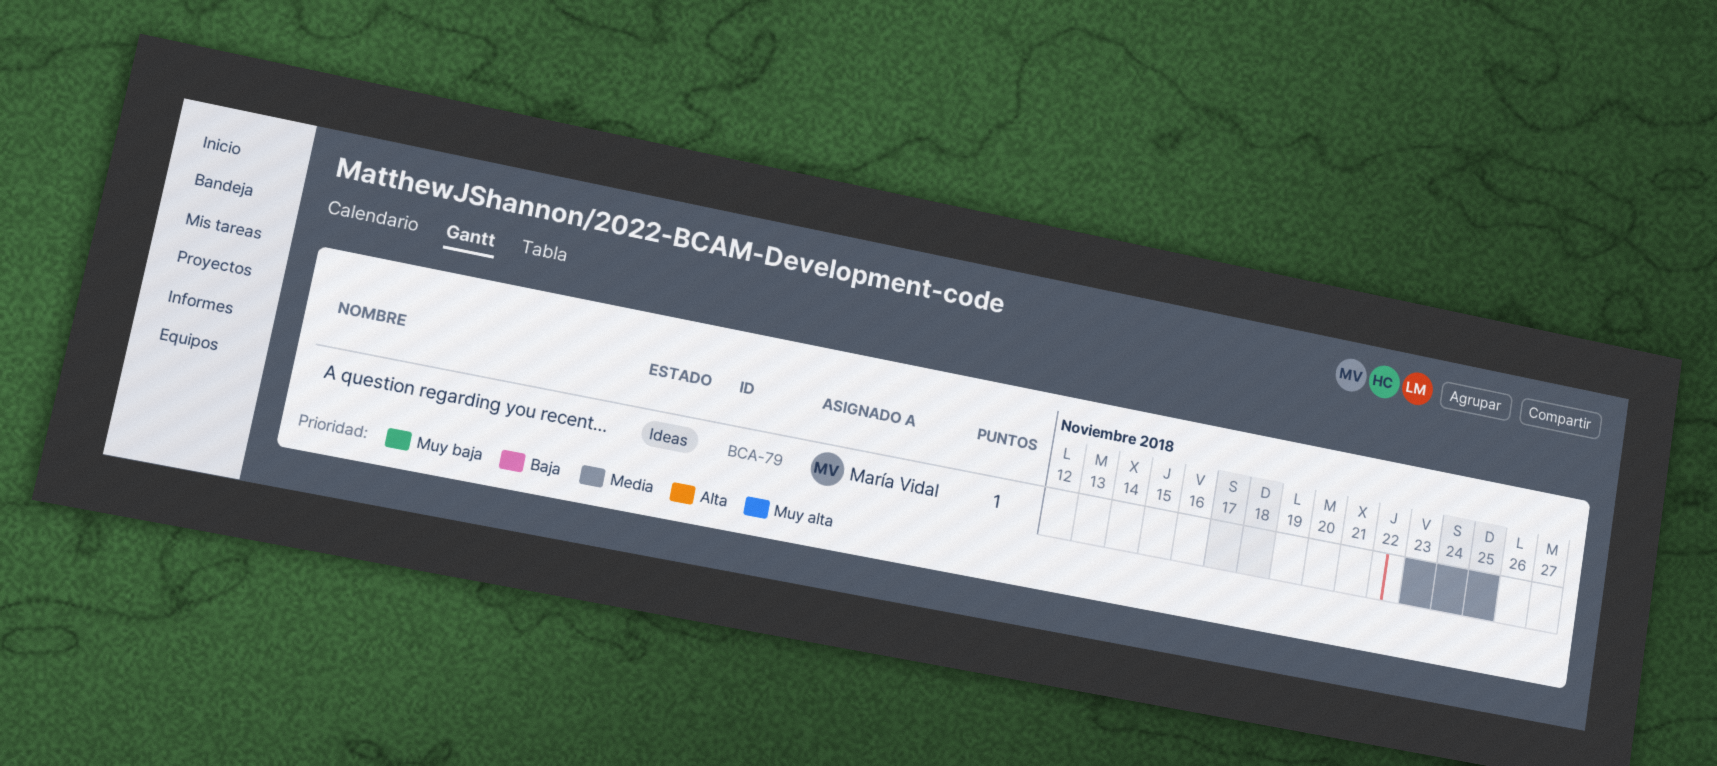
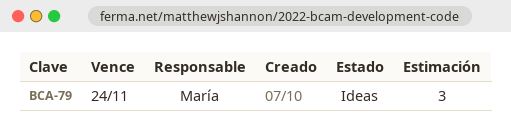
BCA-79, estimate: 1 -> 3
BCA-79, due: Nov 25 -> Nov 24

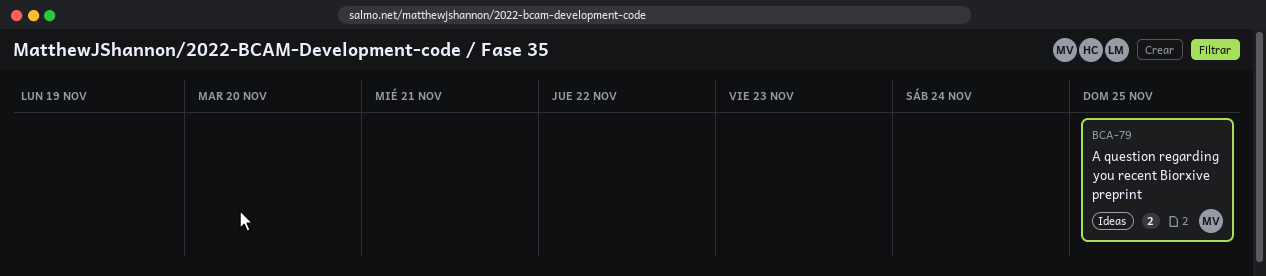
BCA-79, estimate: 3 -> 2
BCA-79, due: Nov 24 -> Nov 25

